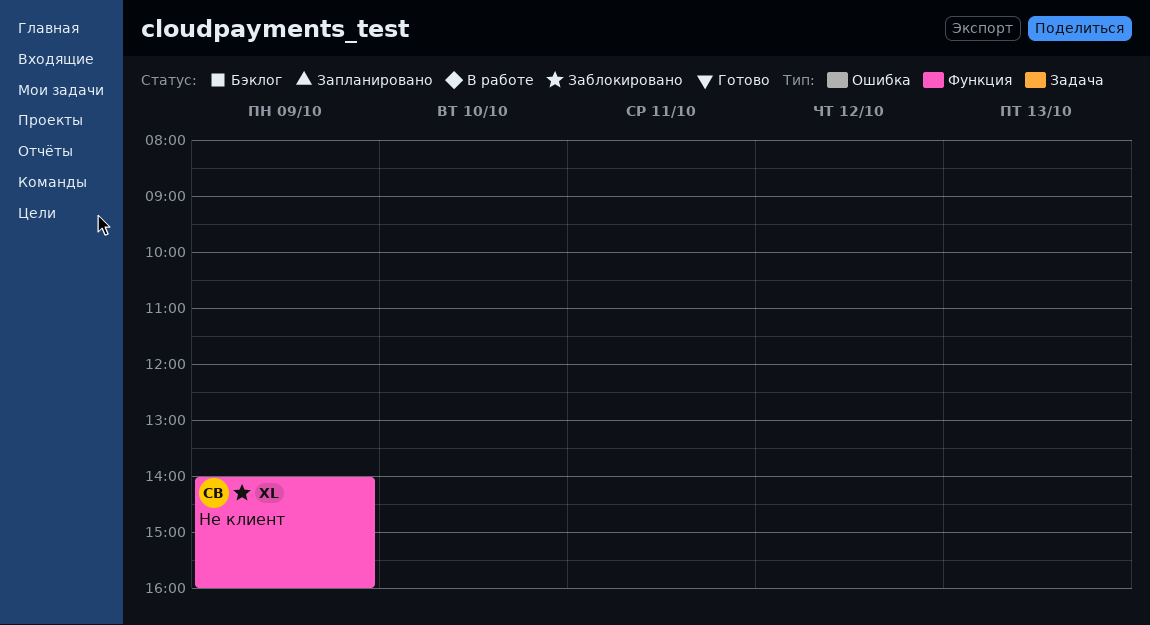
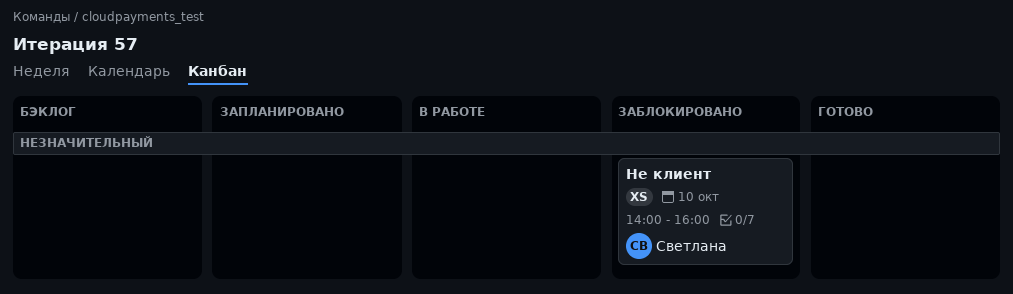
Не клиент, estimate: XL -> XS
Не клиент, day: Oct 9 -> Oct 10

